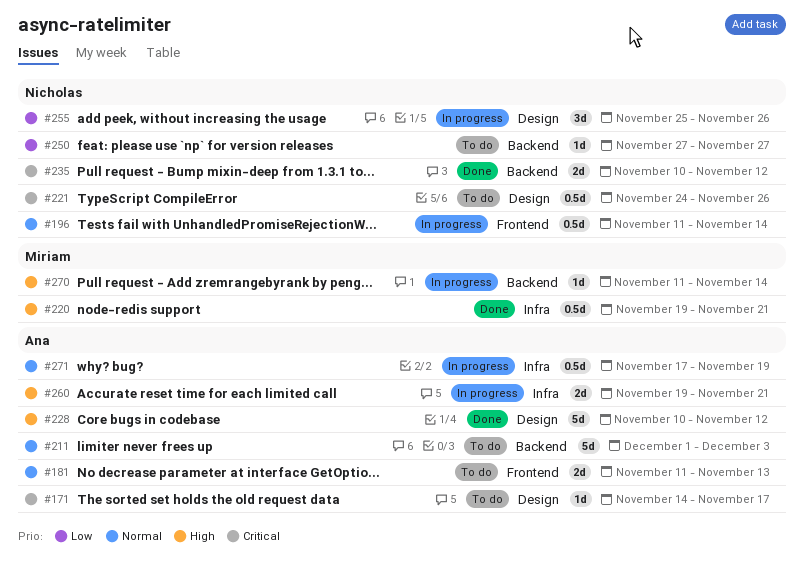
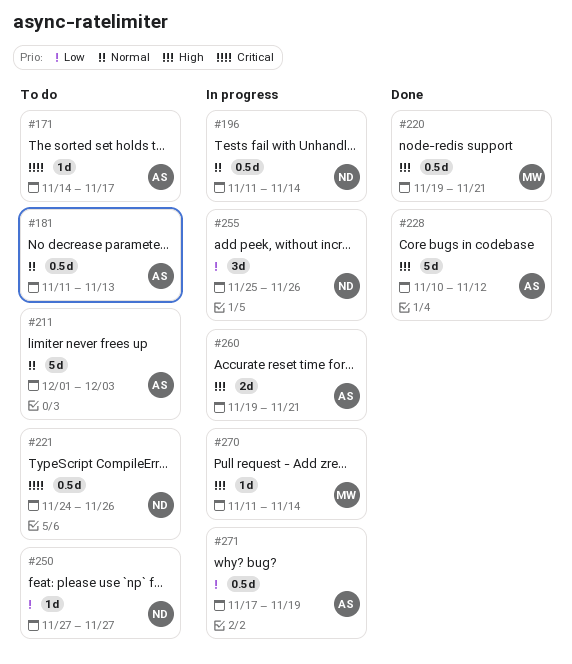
#181, estimate: 2d -> 0.5d
#235: present -> none
#271, priority: Normal -> Low

